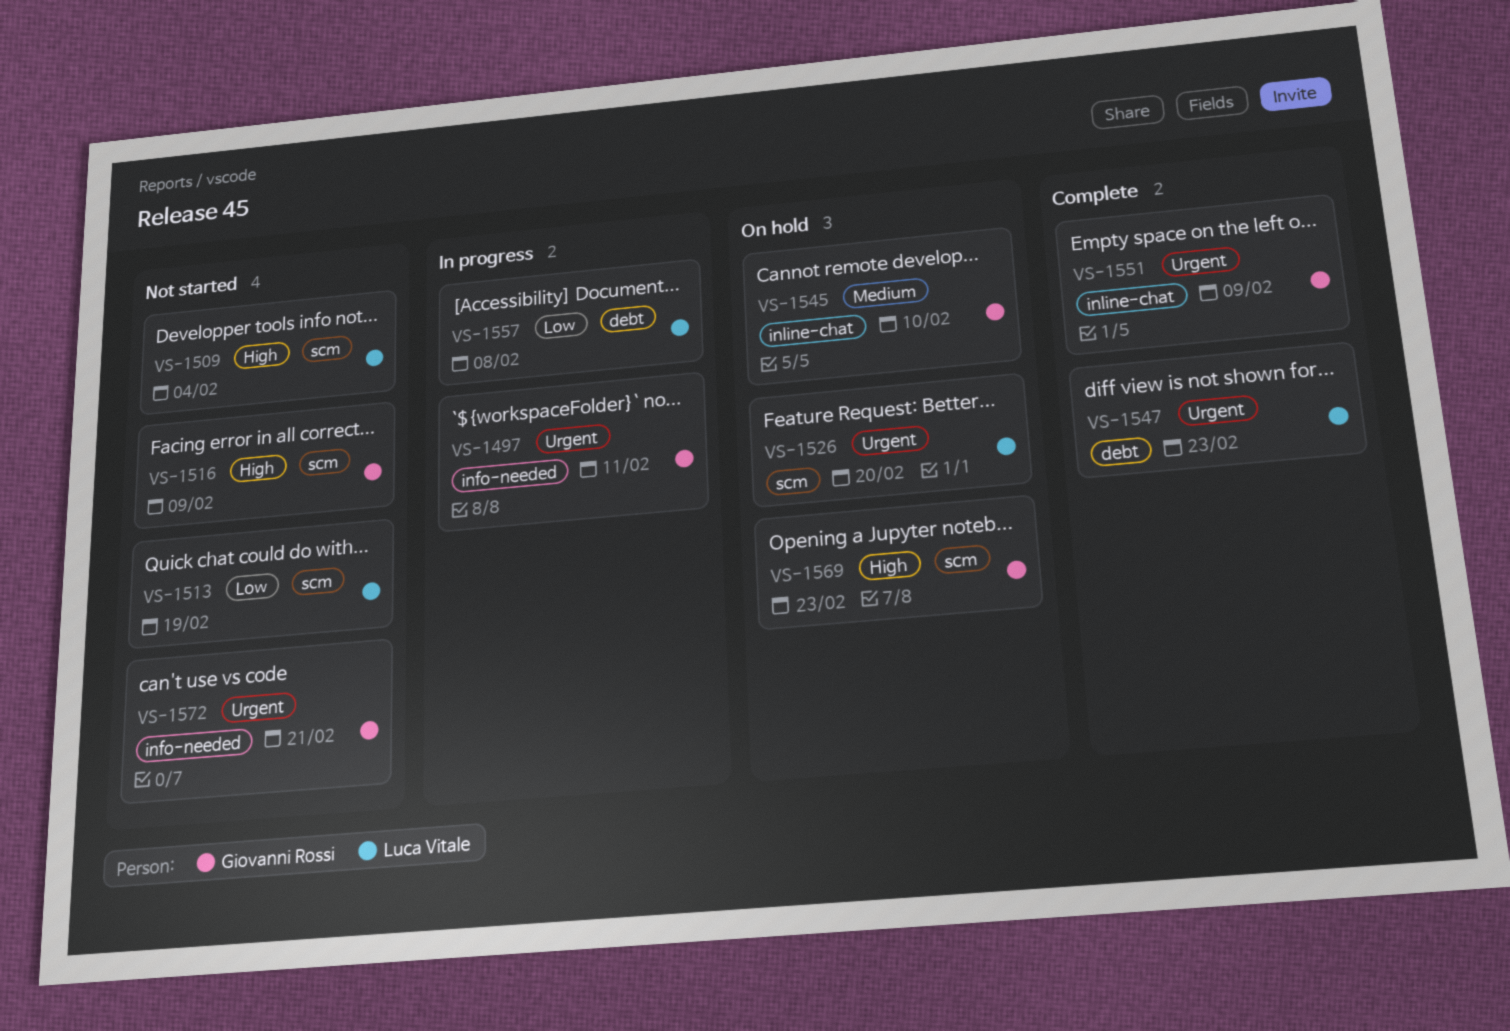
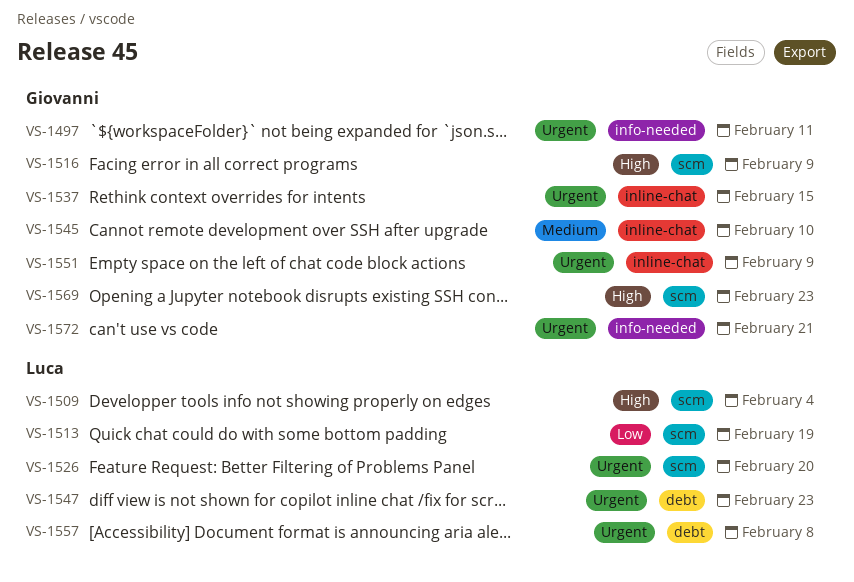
VS-1537: none -> present
VS-1557, priority: Low -> Urgent

